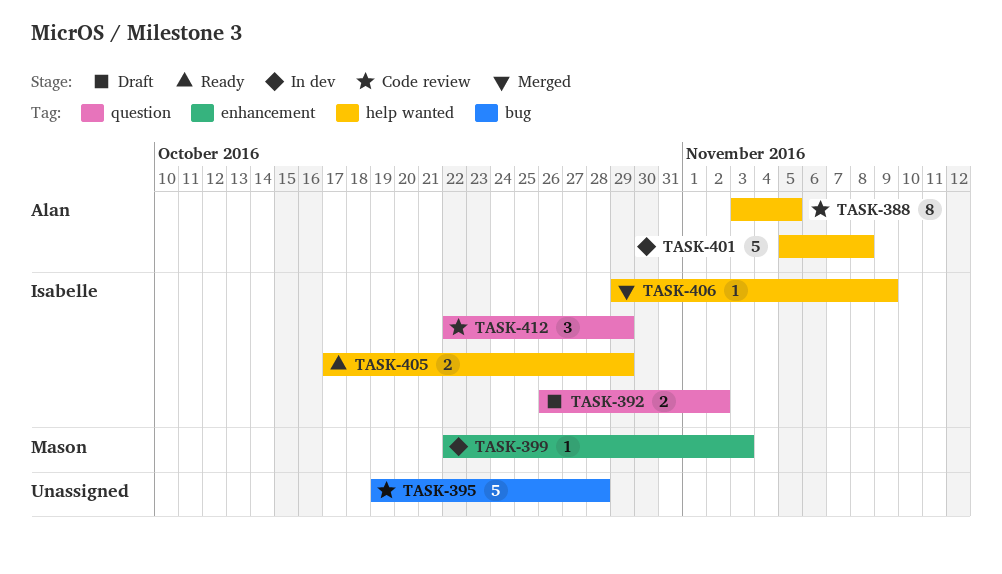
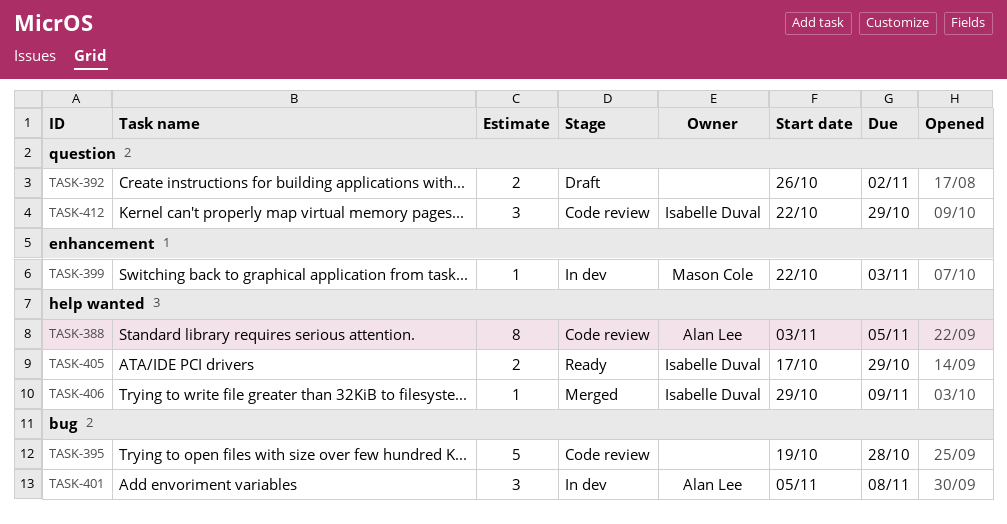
TASK-392, owner: Isabelle Duval -> none
TASK-401, label: help wanted -> bug
TASK-401, estimate: 5 -> 3

